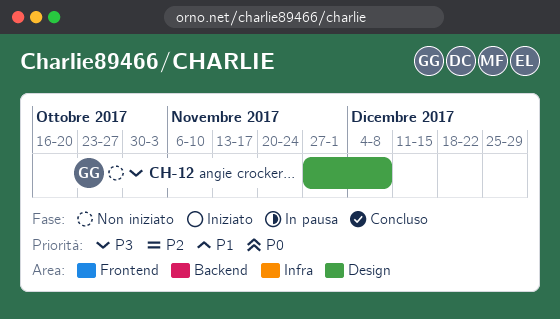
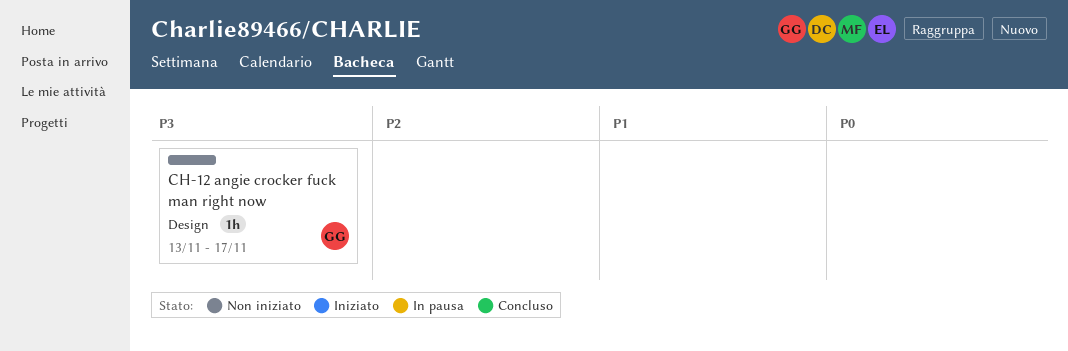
CH-12, start: Nov 27 -> Nov 13
CH-12, due: Dec 8 -> Nov 17

